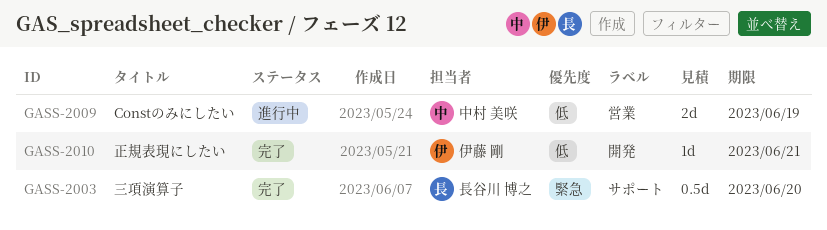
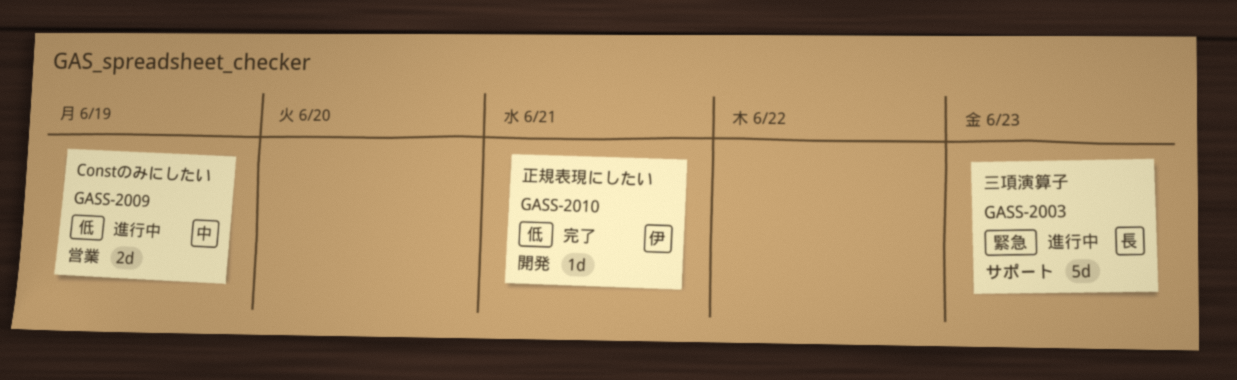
GASS-2003, status: 完了 -> 進行中
GASS-2003, estimate: 0.5d -> 5d
GASS-2003, due: Jun 20 -> Jun 23

